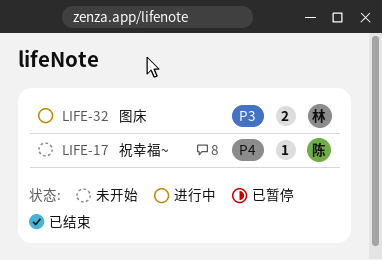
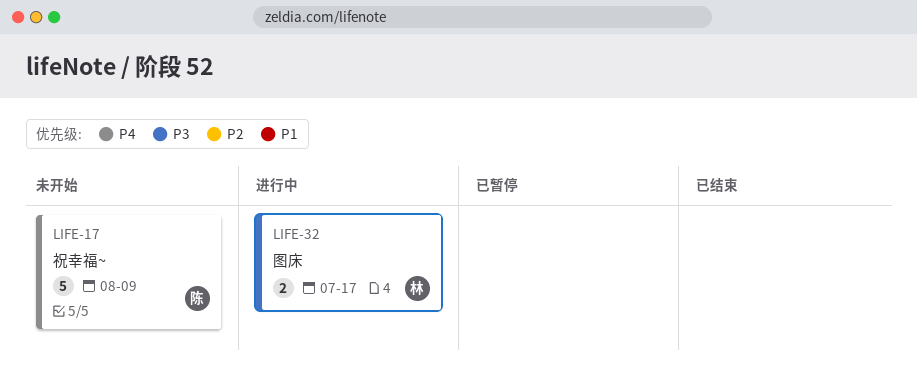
LIFE-17, estimate: 1 -> 5

